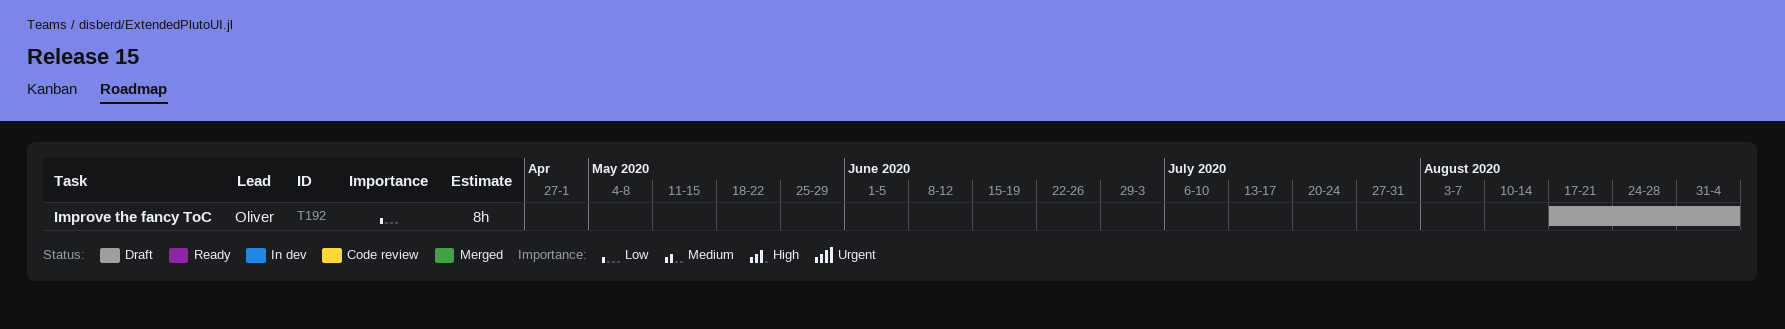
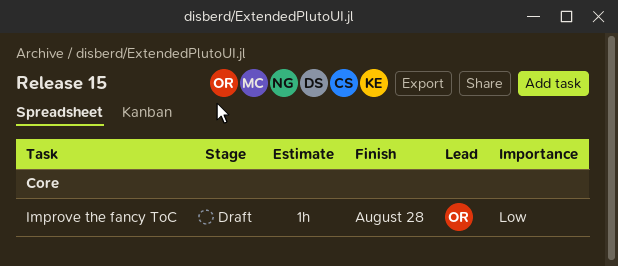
Improve the fancy ToC, estimate: 8h -> 1h
Improve the fancy ToC, due: Sep 4 -> Aug 28

